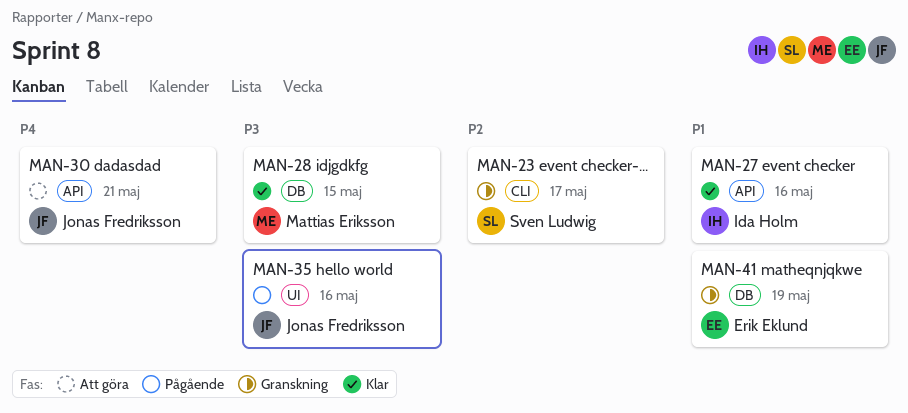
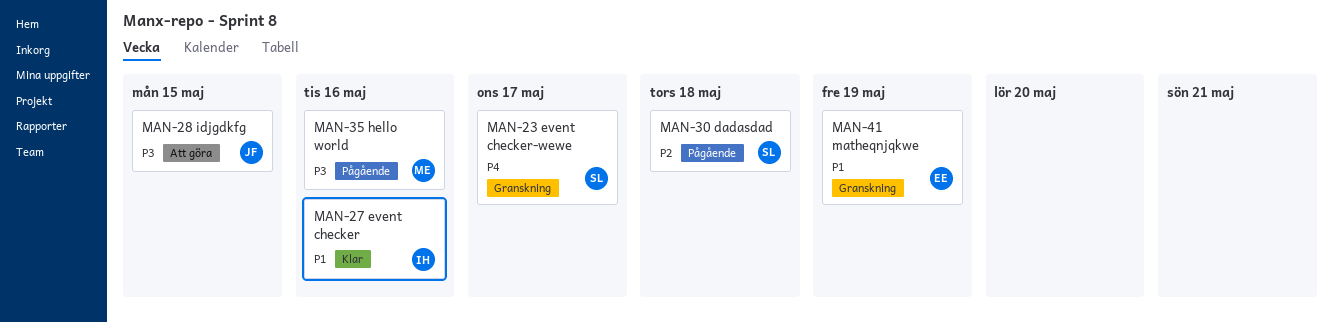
MAN-23, priority: P2 -> P4
MAN-28, status: Klar -> Att göra
MAN-28, owner: Mattias Eriksson -> Jonas Fredriksson
MAN-30, status: Att göra -> Pågående
MAN-30, owner: Jonas Fredriksson -> Sven Ludwig
MAN-30, priority: P4 -> P2
MAN-30, due: May 21 -> May 18
MAN-35, owner: Jonas Fredriksson -> Mattias Eriksson

